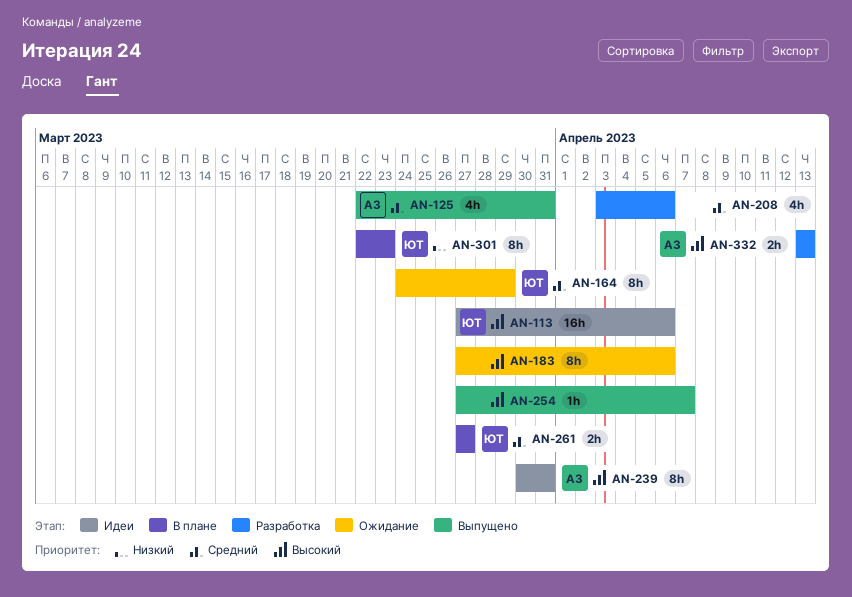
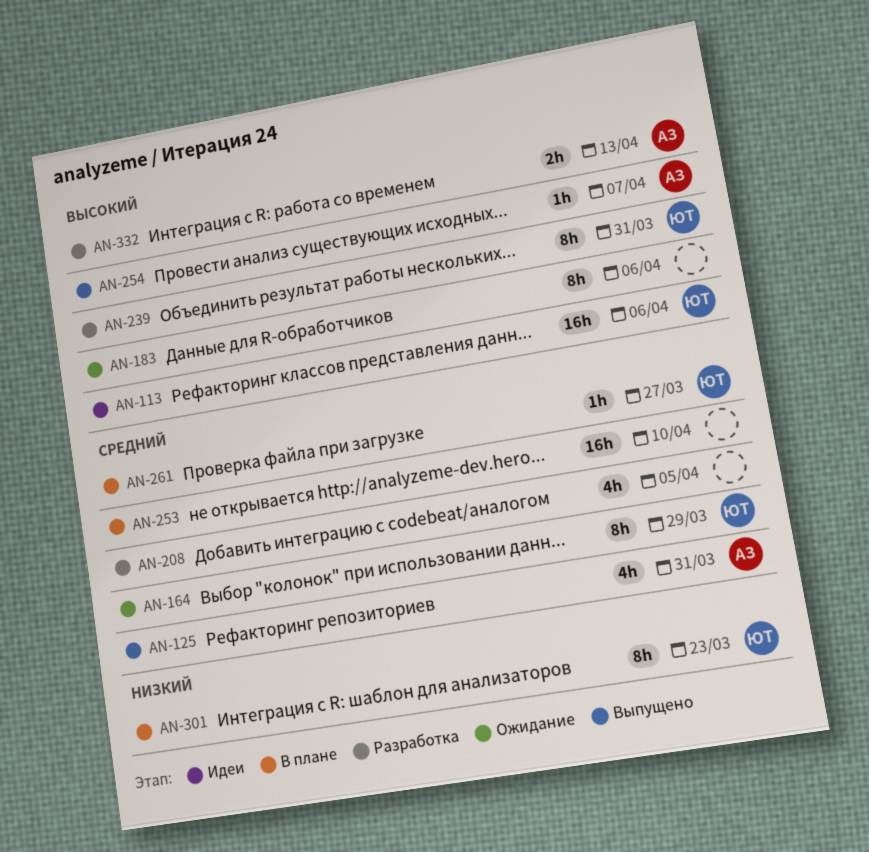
AN-208, due: Apr 6 -> Apr 5
AN-239, status: Идеи -> Разработка
AN-239, owner: АЗ -> ЮТ
AN-253: none -> present
AN-254, owner: none -> АЗ
AN-261, estimate: 2h -> 1h

